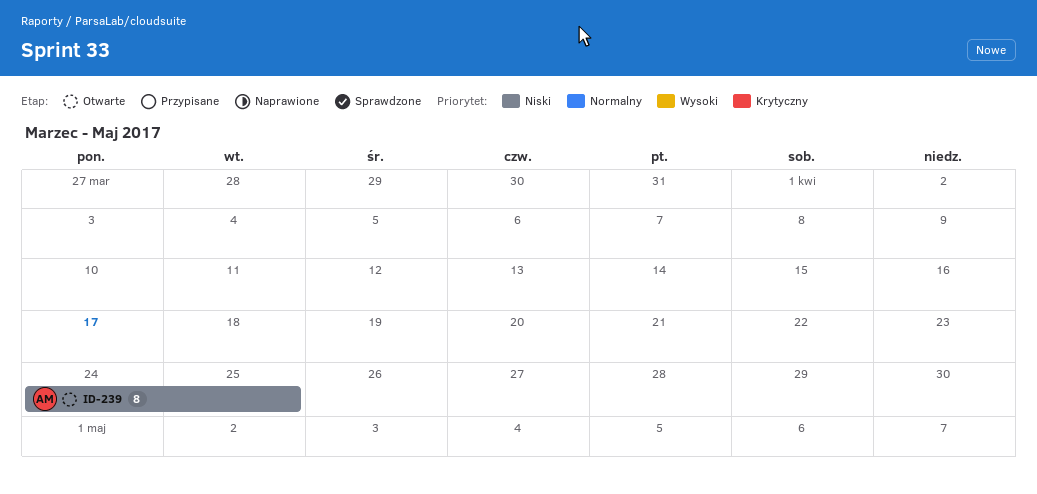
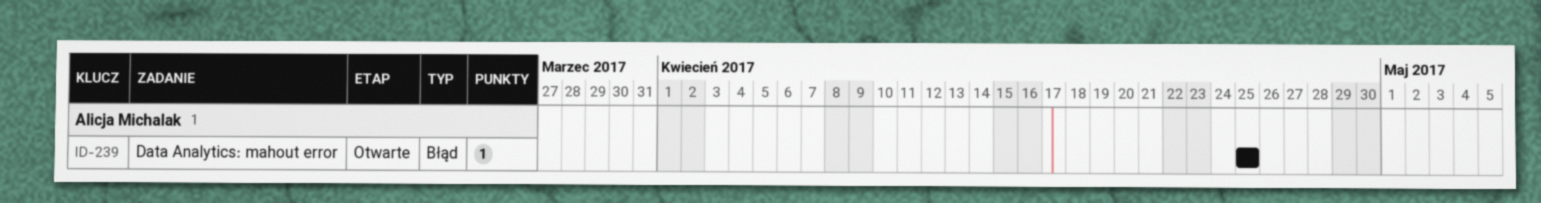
ID-239, estimate: 8 -> 1
ID-239, start: Apr 24 -> Apr 25

